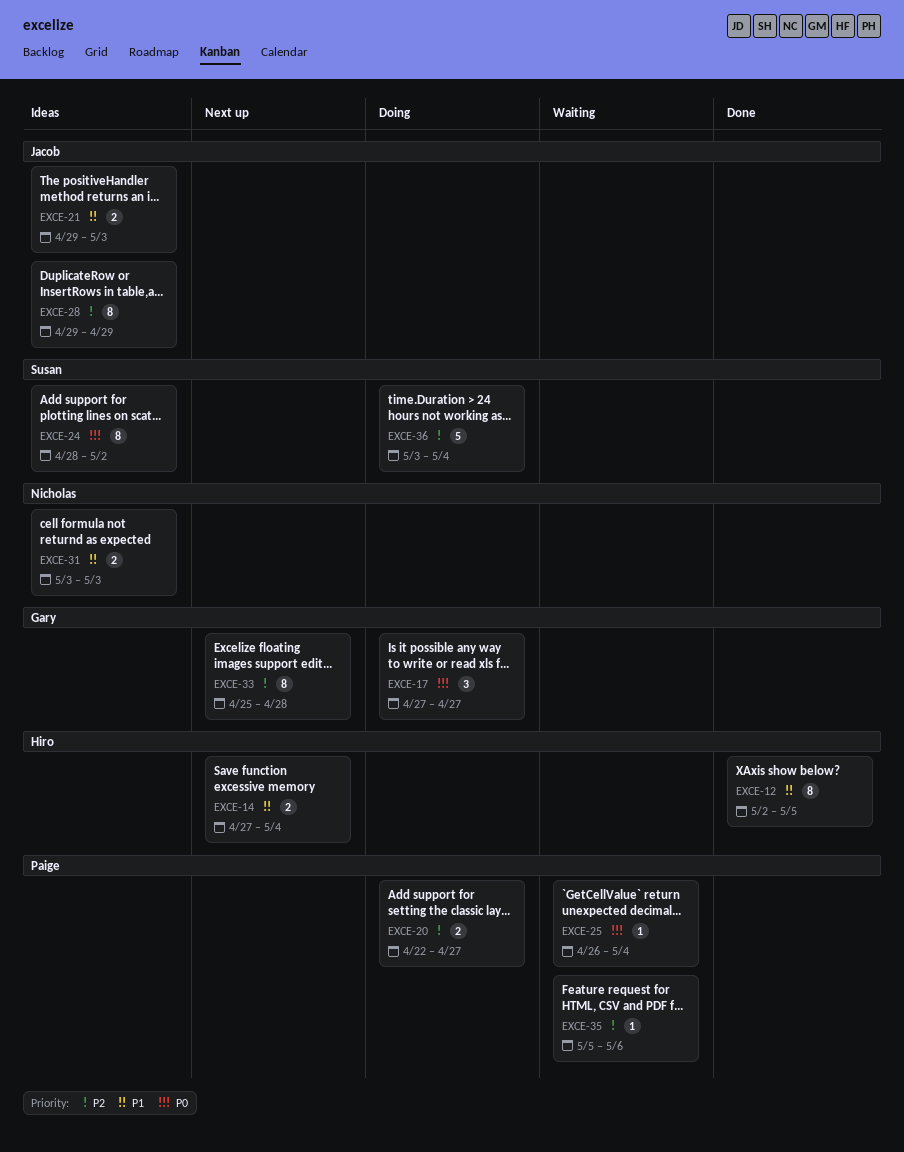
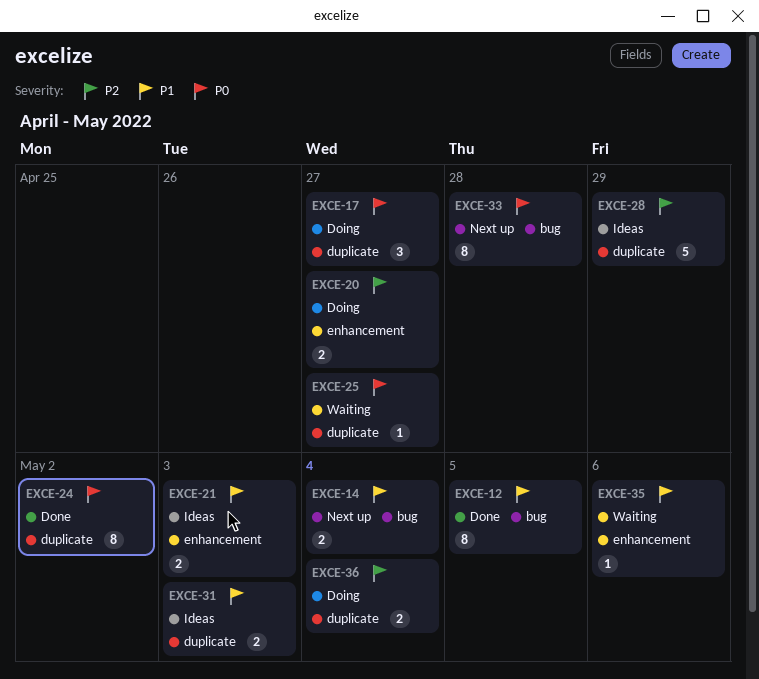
EXCE-24, status: Ideas -> Done
EXCE-25, due: May 4 -> Apr 27
EXCE-28, estimate: 8 -> 5
EXCE-33, priority: P2 -> P0
EXCE-35, priority: P2 -> P1
EXCE-36, estimate: 5 -> 2

